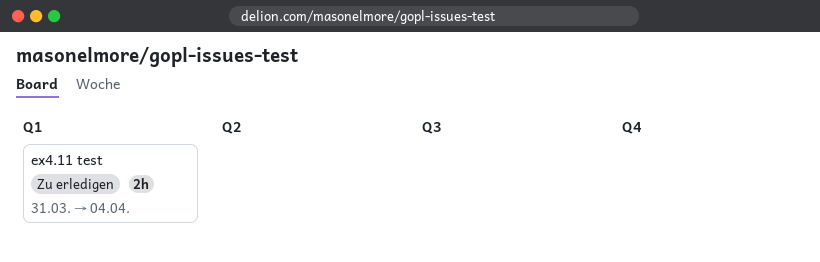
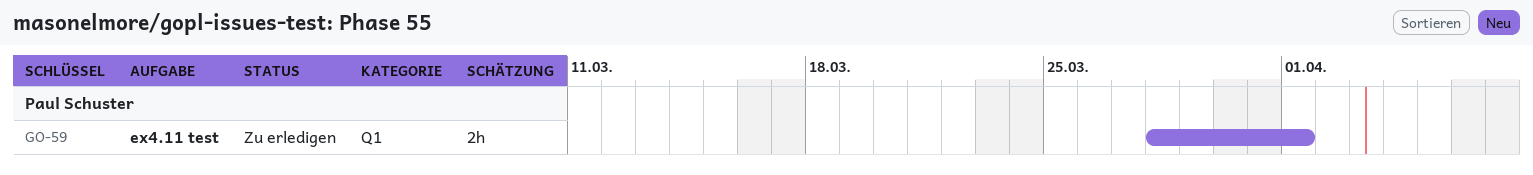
ex4.11 test, start: Mar 31 -> Mar 28
ex4.11 test, due: Apr 4 -> Apr 1

